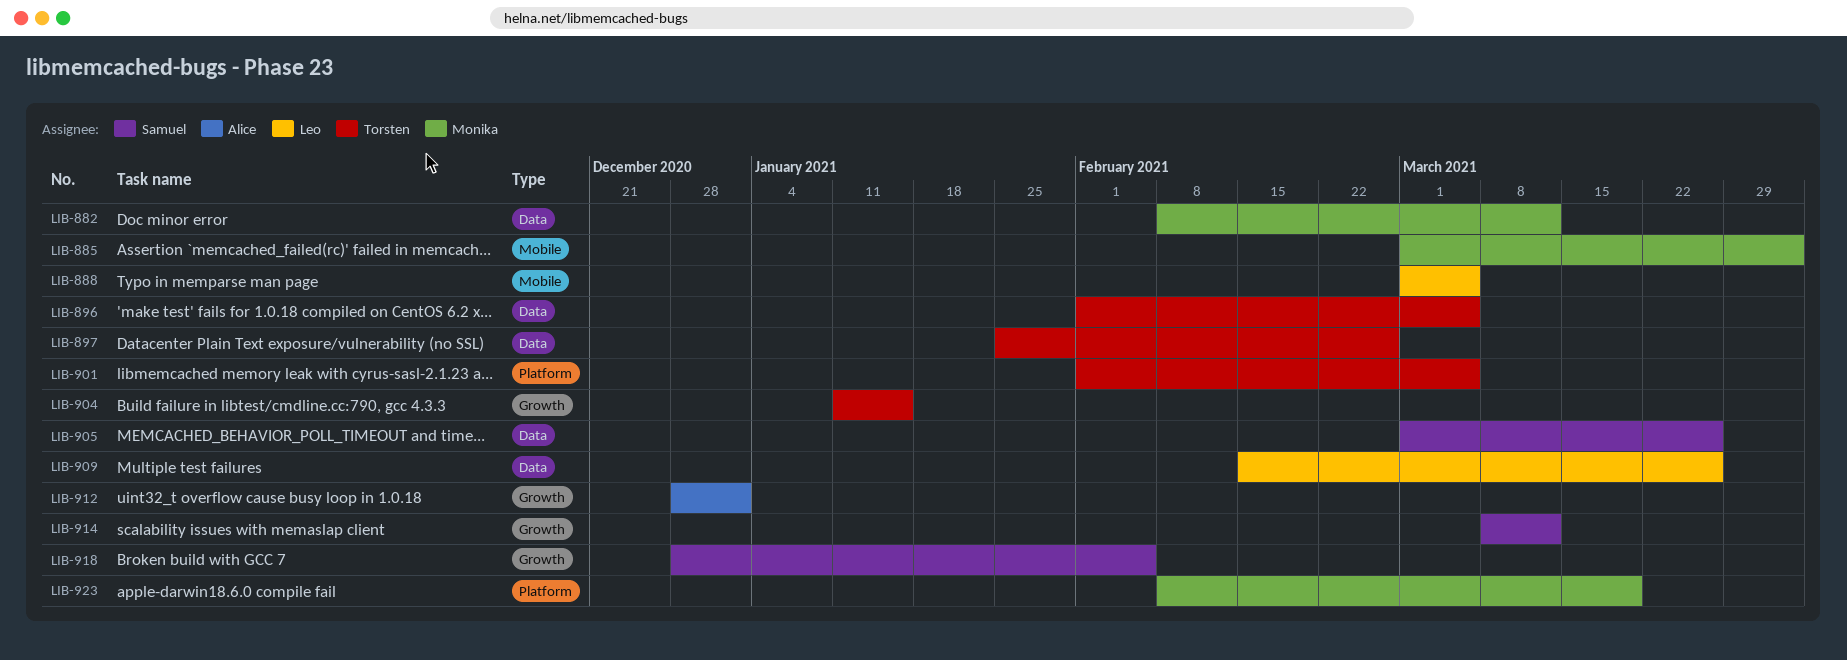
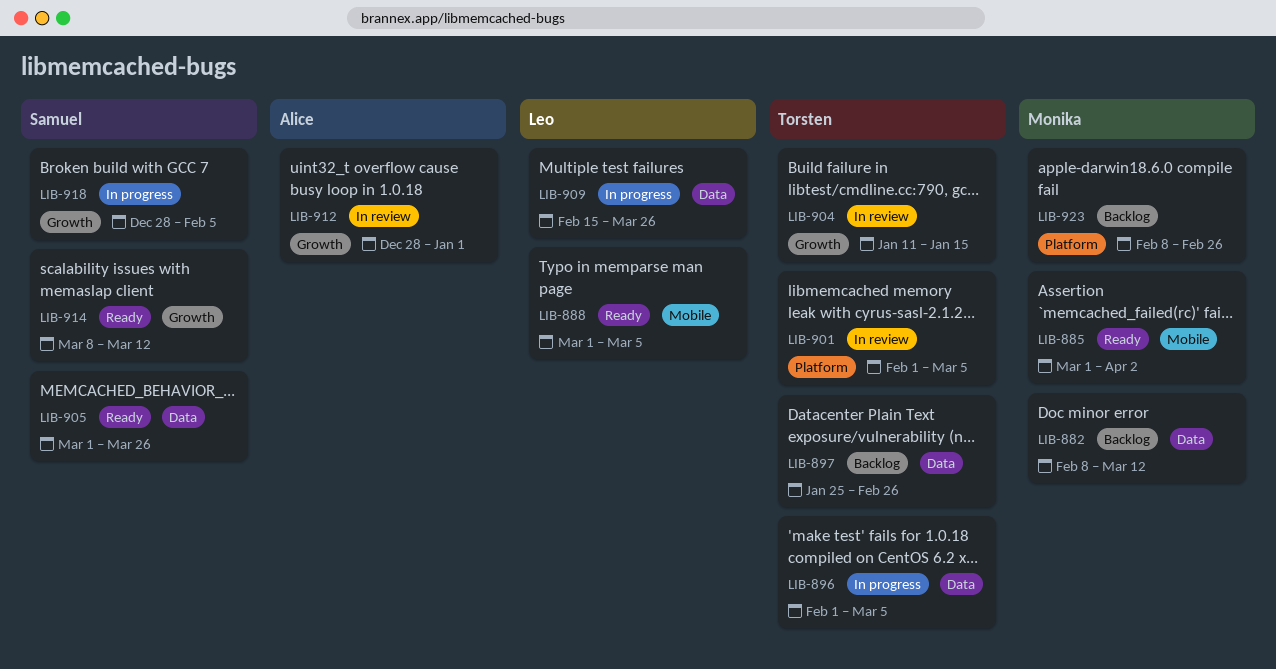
LIB-923, due: Mar 19 -> Feb 26

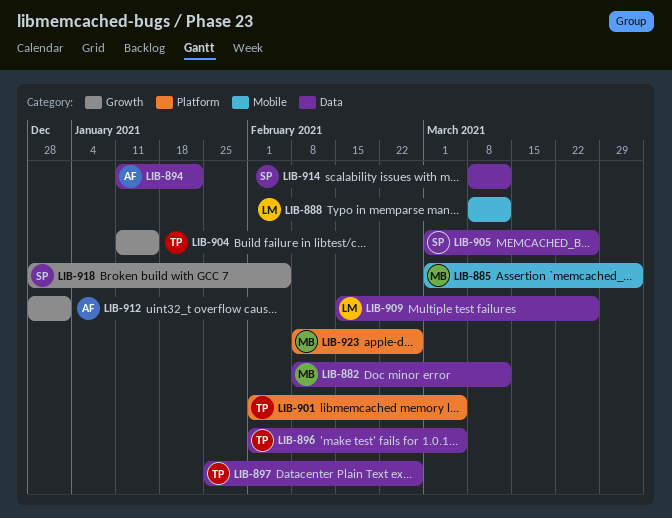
LIB-888, start: Mar 1 -> Mar 8
LIB-888, due: Mar 5 -> Mar 12
LIB-894: none -> present
LIB-914, label: Growth -> Data

